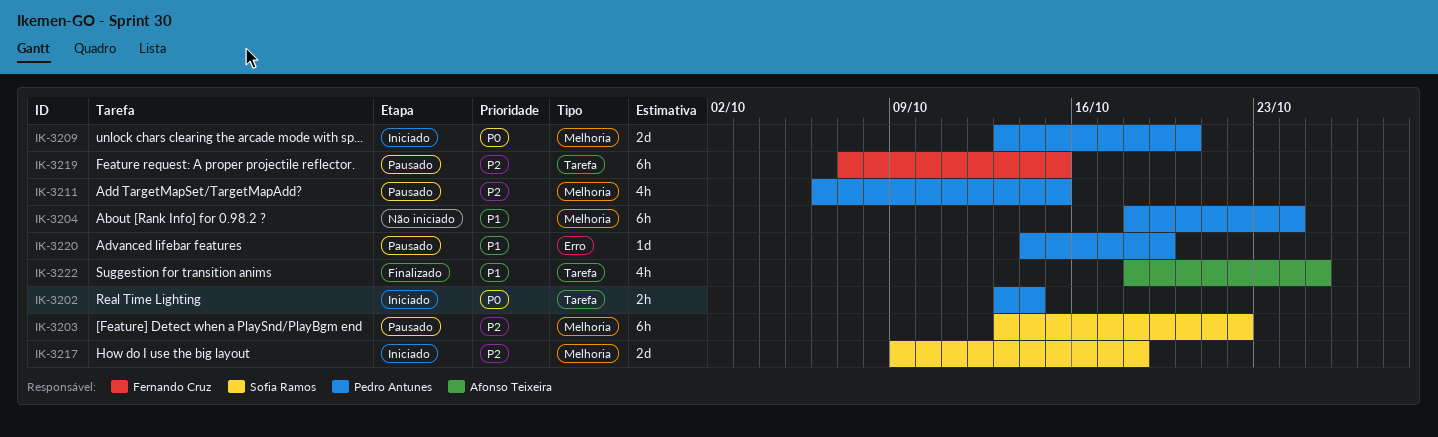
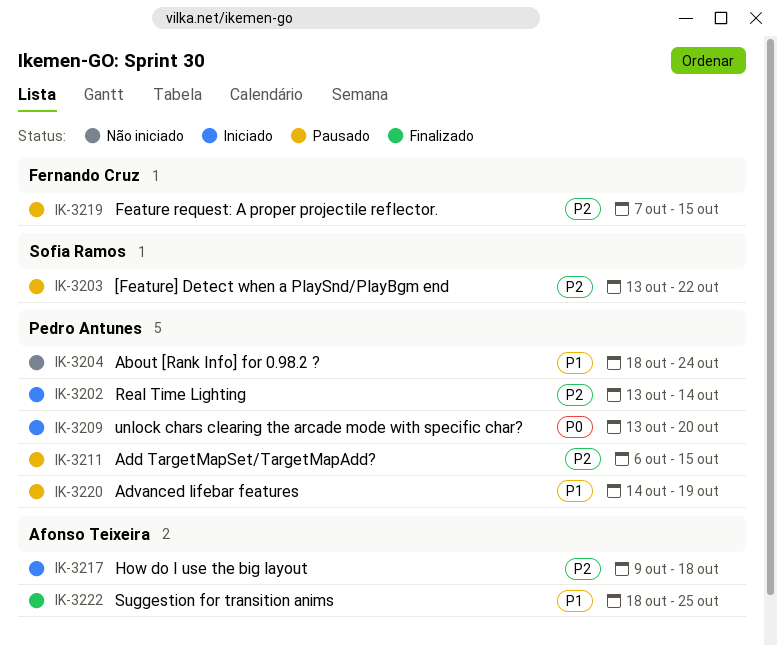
IK-3202, priority: P0 -> P2
IK-3217, owner: Sofia Ramos -> Afonso Teixeira

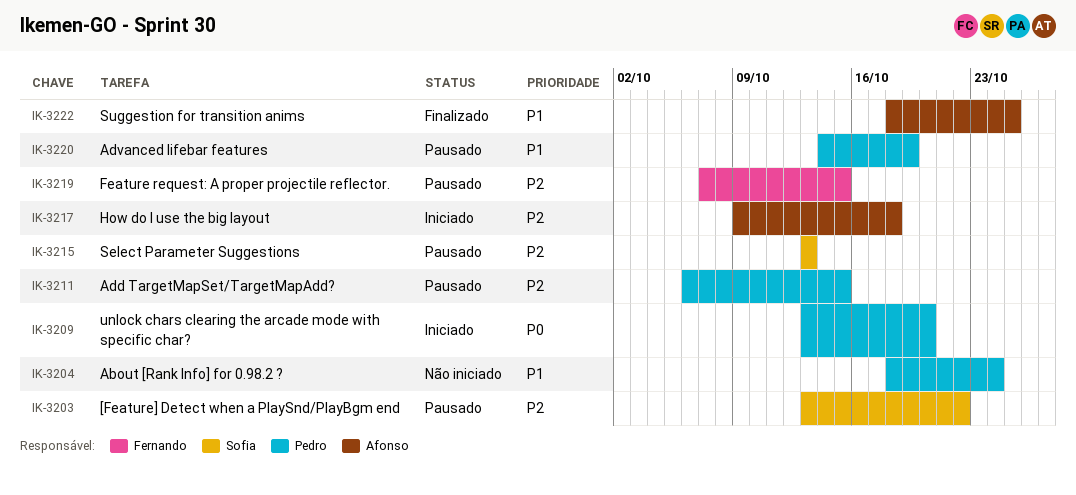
IK-3202: present -> none
IK-3215: none -> present

